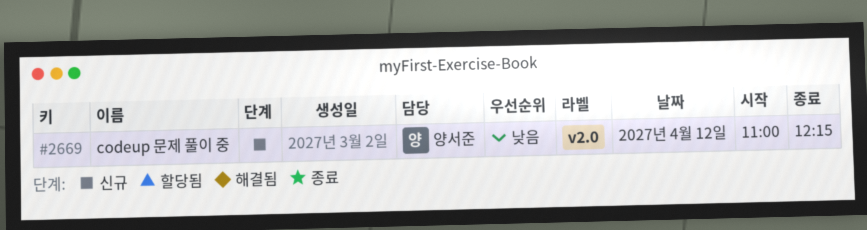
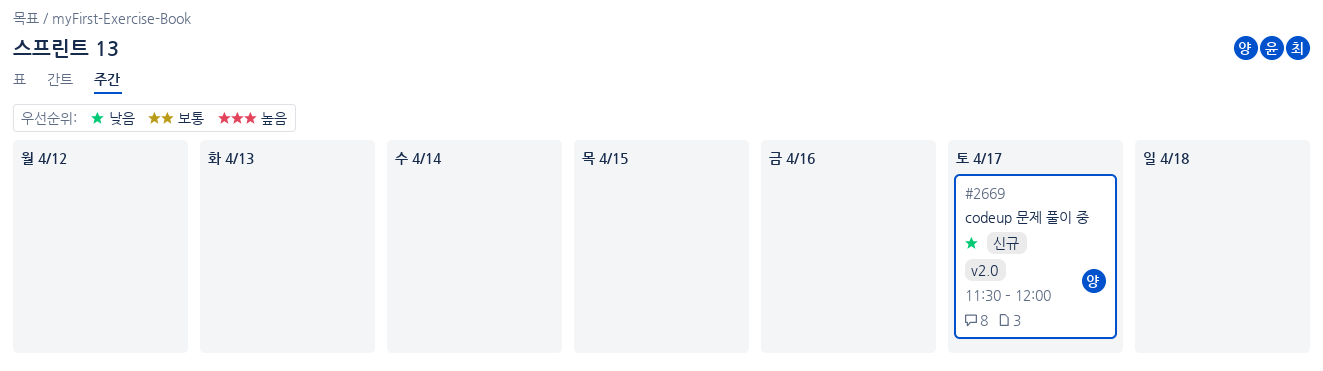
#2669, day: Apr 12 -> Apr 17
#2669, begins: 11:00 -> 11:30
#2669, ends: 12:15 -> 12:00

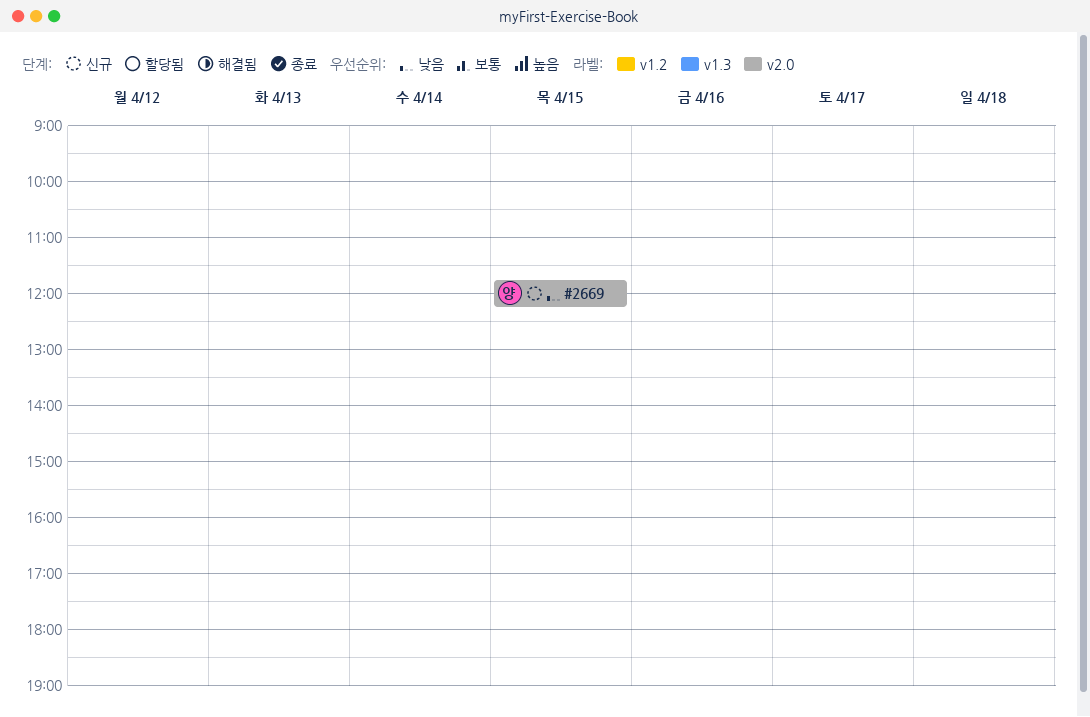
#2669, day: Apr 17 -> Apr 15
#2669, begins: 11:30 -> 11:45
#2669, ends: 12:00 -> 12:15

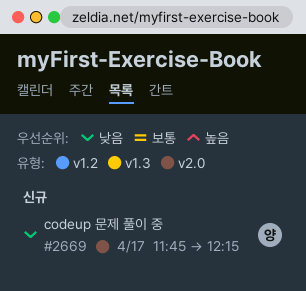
#2669, day: Apr 15 -> Apr 17

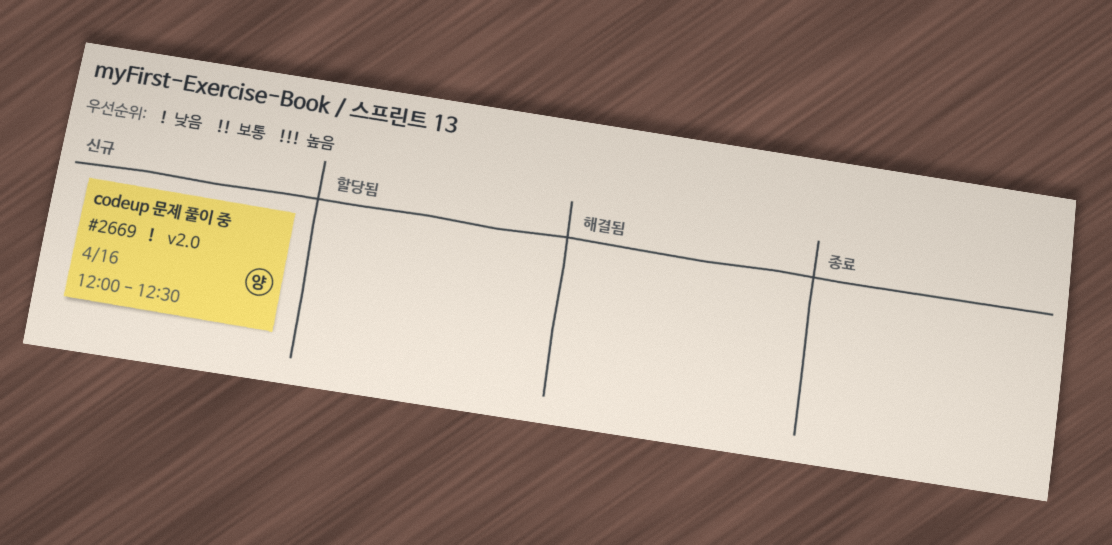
#2669, day: Apr 17 -> Apr 16
#2669, begins: 11:45 -> 12:00
#2669, ends: 12:15 -> 12:30

